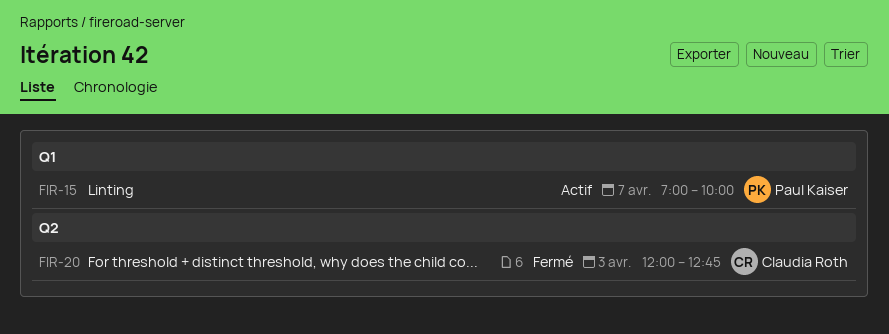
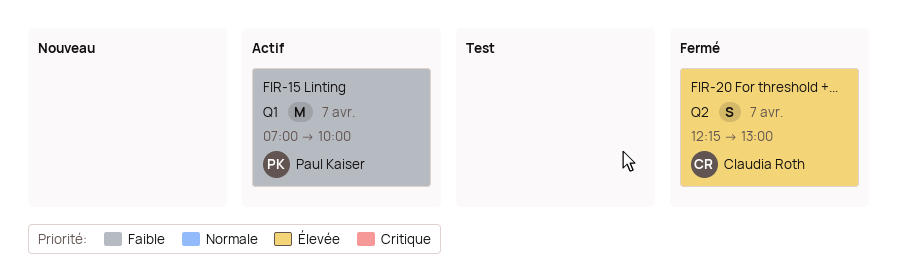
FIR-20, day: Apr 3 -> Apr 7
FIR-20, begins: 12:00 -> 12:15
FIR-20, ends: 12:45 -> 13:00

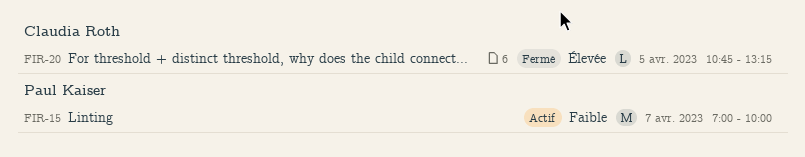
FIR-20, estimate: S -> L
FIR-20, day: Apr 7 -> Apr 5
FIR-20, begins: 12:15 -> 10:45
FIR-20, ends: 13:00 -> 13:15

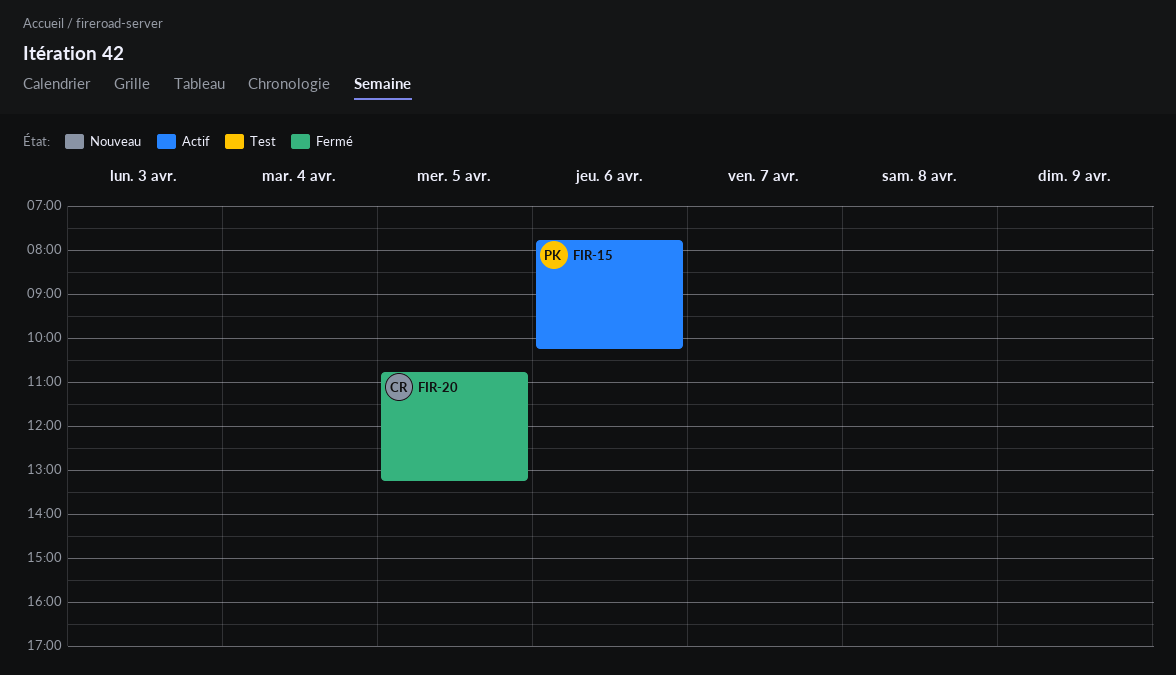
FIR-15, day: Apr 7 -> Apr 6
FIR-15, begins: 07:00 -> 07:45
FIR-15, ends: 10:00 -> 10:15

